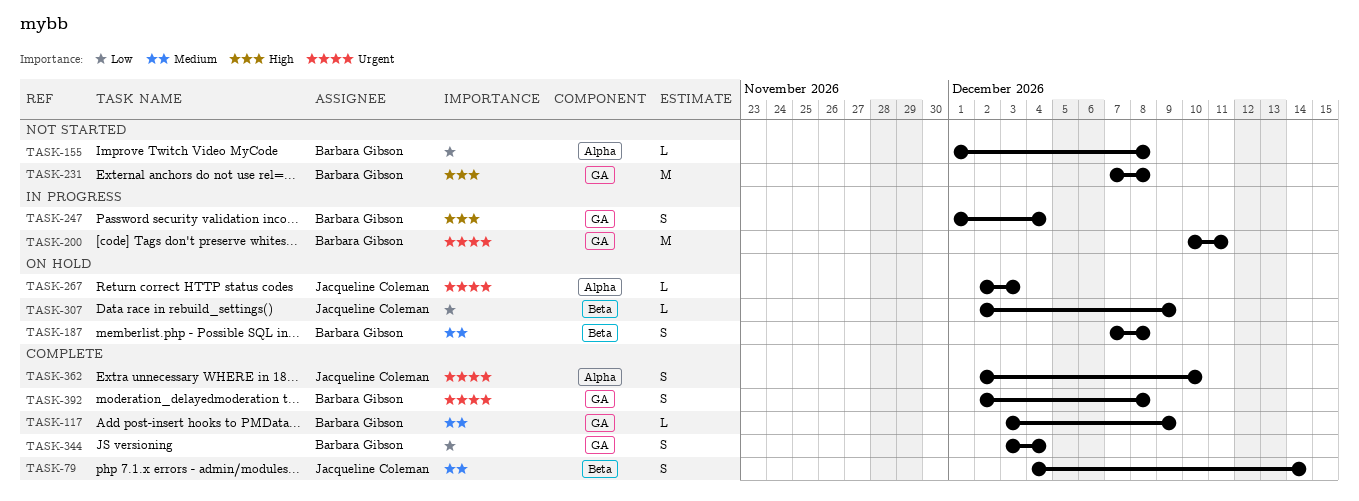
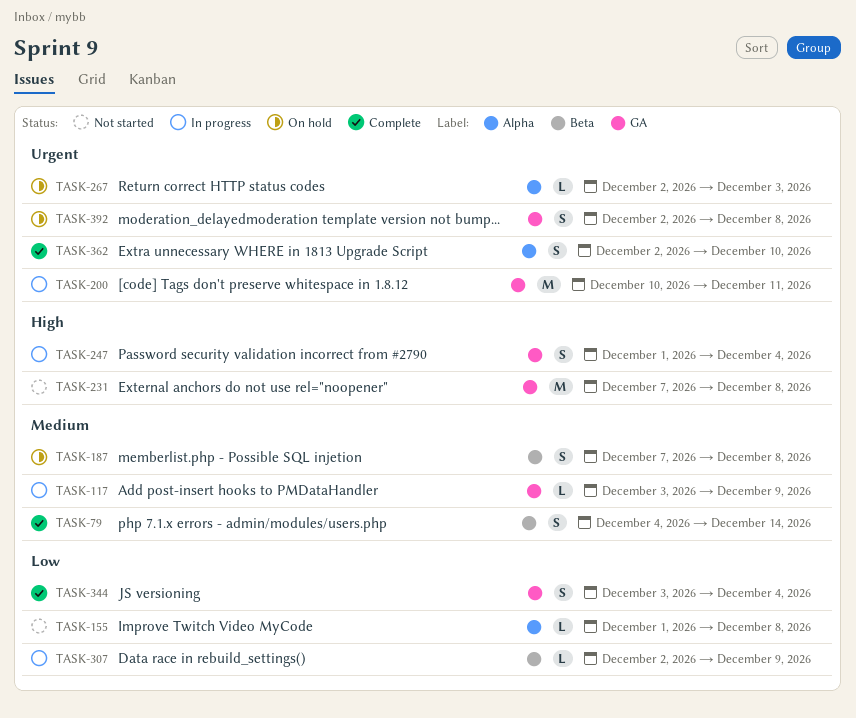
TASK-117, status: Complete -> In progress
TASK-307, status: On hold -> In progress
TASK-392, status: Complete -> On hold

